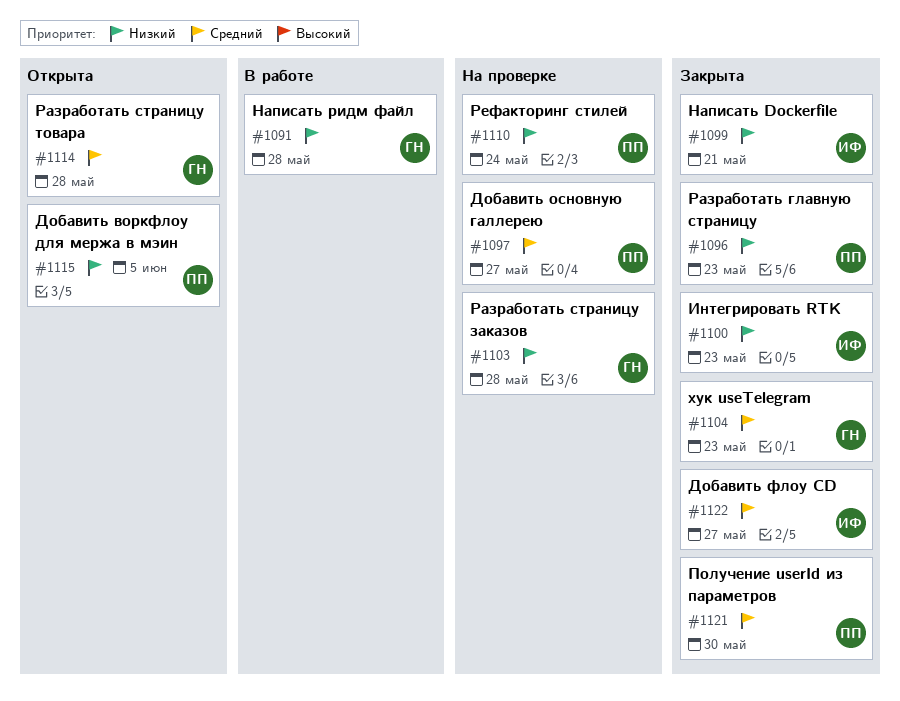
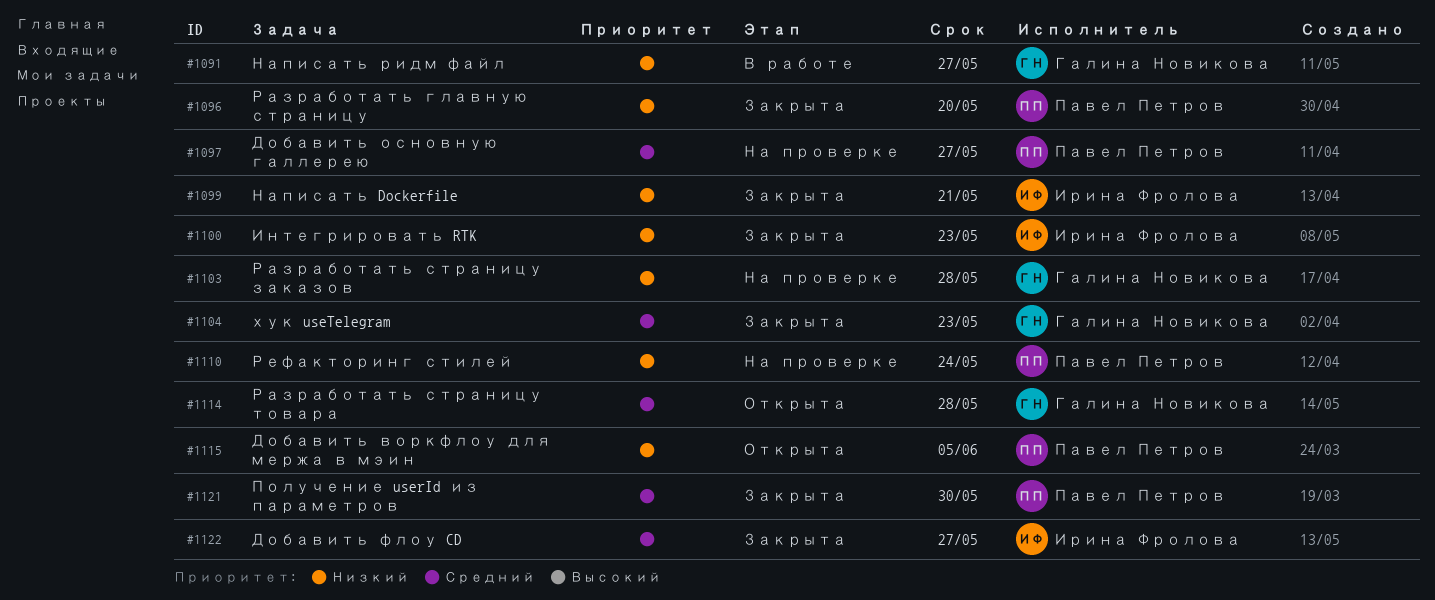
#1091, due: May 28 -> May 27
#1096, due: May 23 -> May 20

